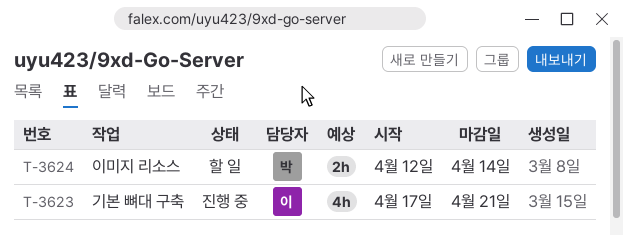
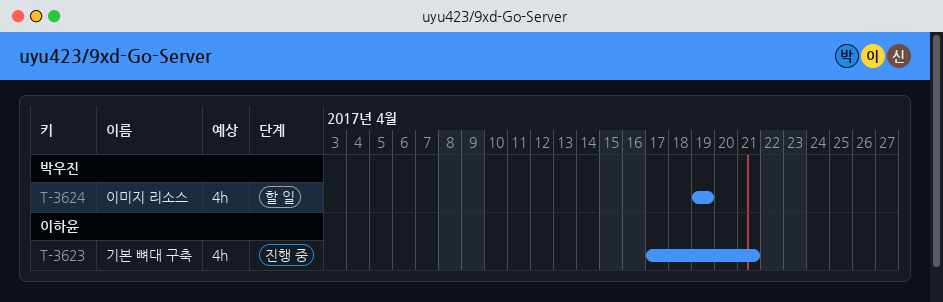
T-3624, estimate: 2h -> 4h
T-3624, start: Apr 12 -> Apr 19
T-3624, due: Apr 14 -> Apr 19

